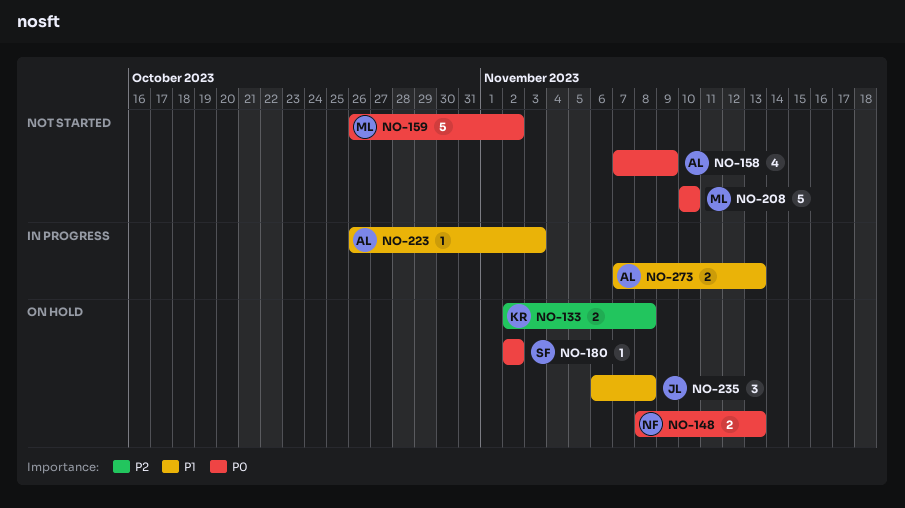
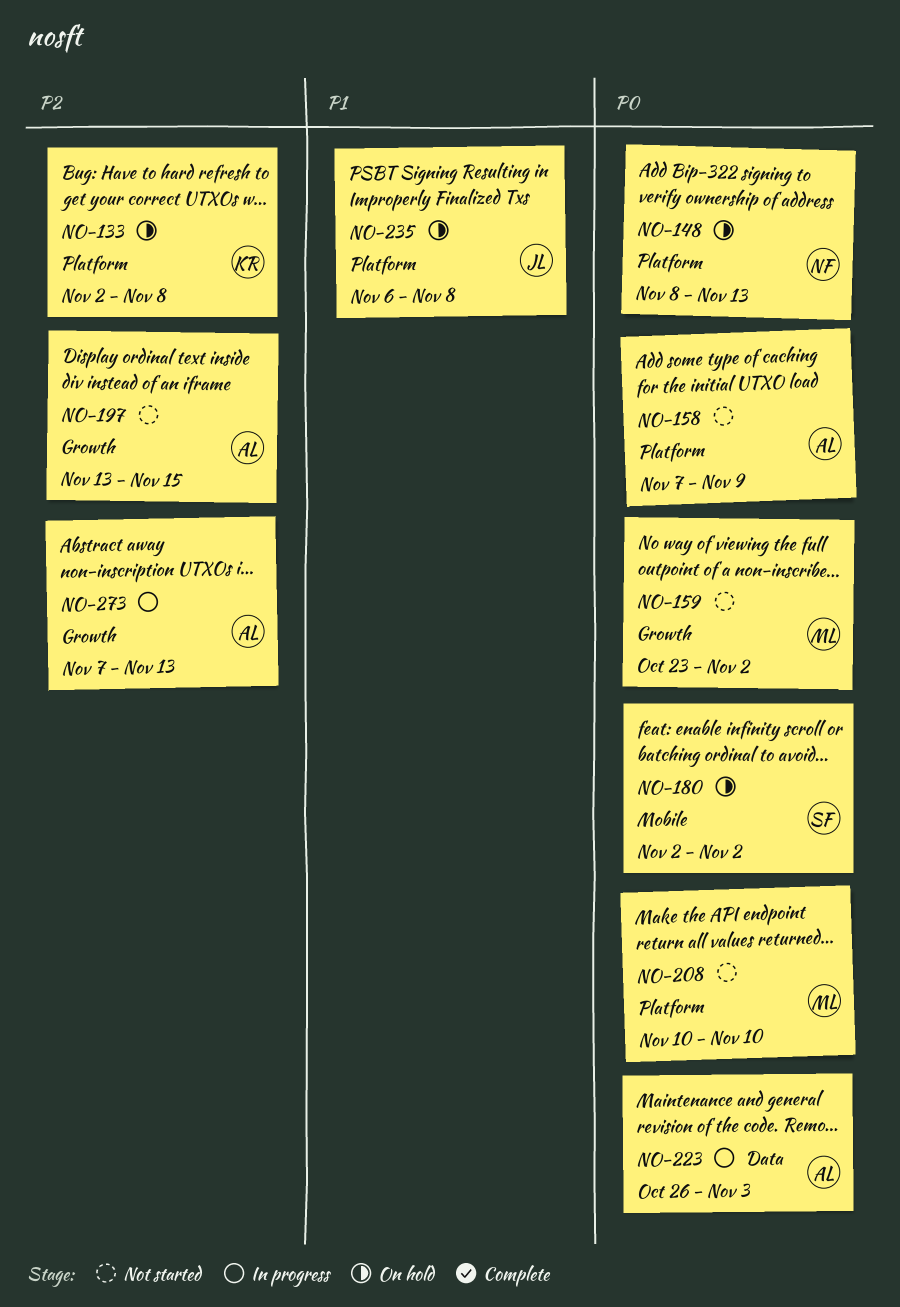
NO-159, start: Oct 26 -> Oct 23
NO-197: none -> present
NO-223, priority: P1 -> P0
NO-273, priority: P1 -> P2

